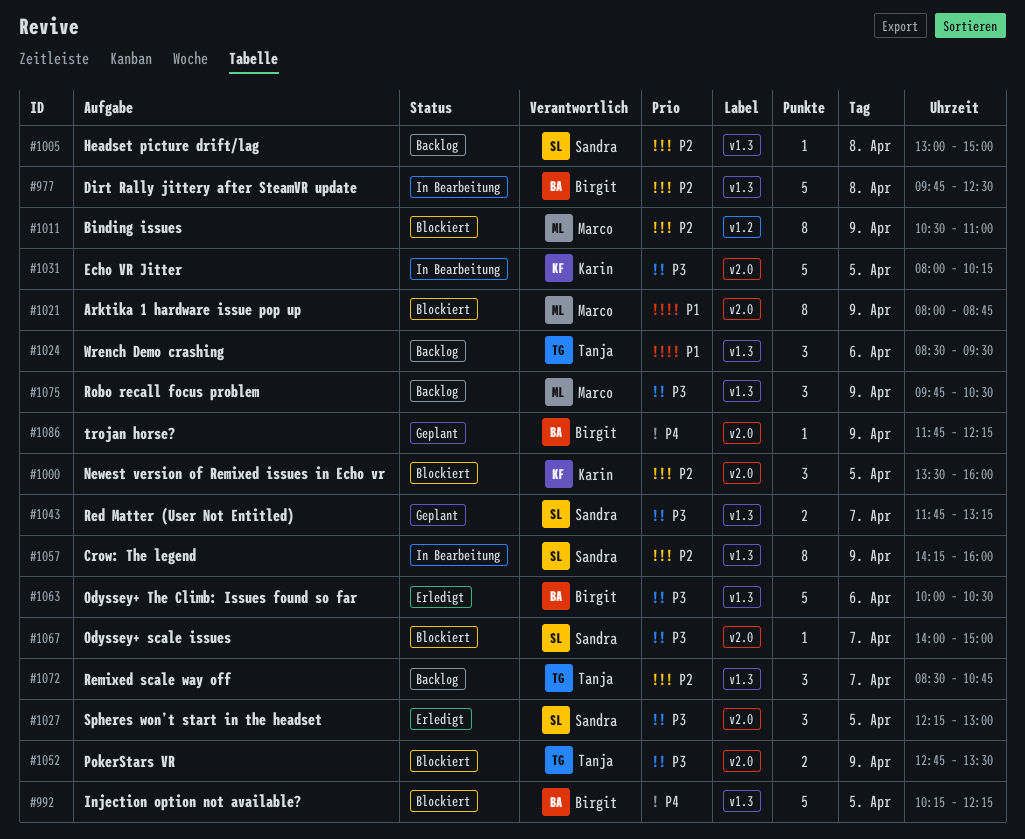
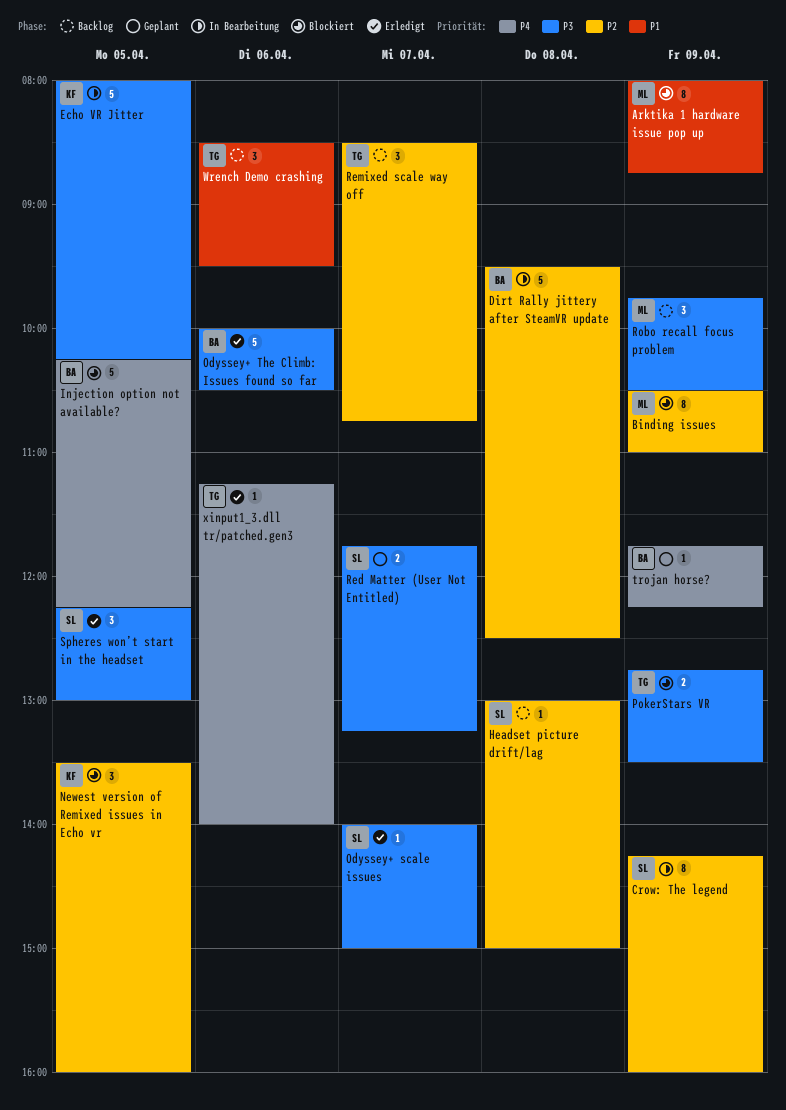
Dirt Rally jittery after SteamVR update, begins: 09:45 -> 09:30
Odyssey+ scale issues, status: Blockiert -> Erledigt
xinput1_3.dll tr/patched.gen3: none -> present

